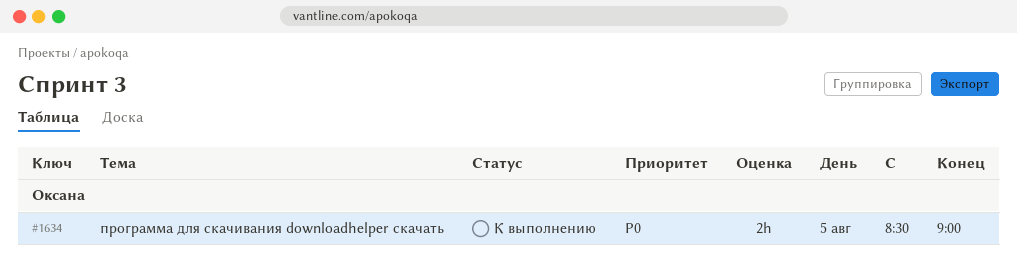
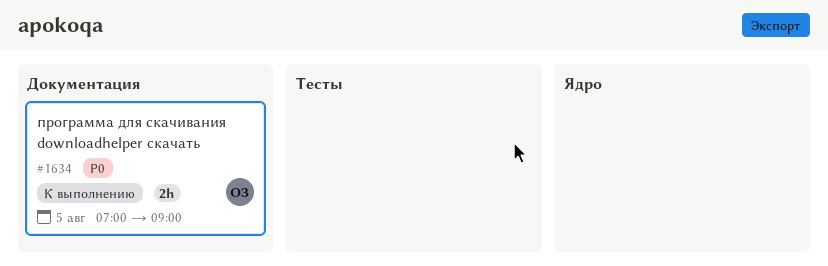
#1634, begins: 08:30 -> 07:00

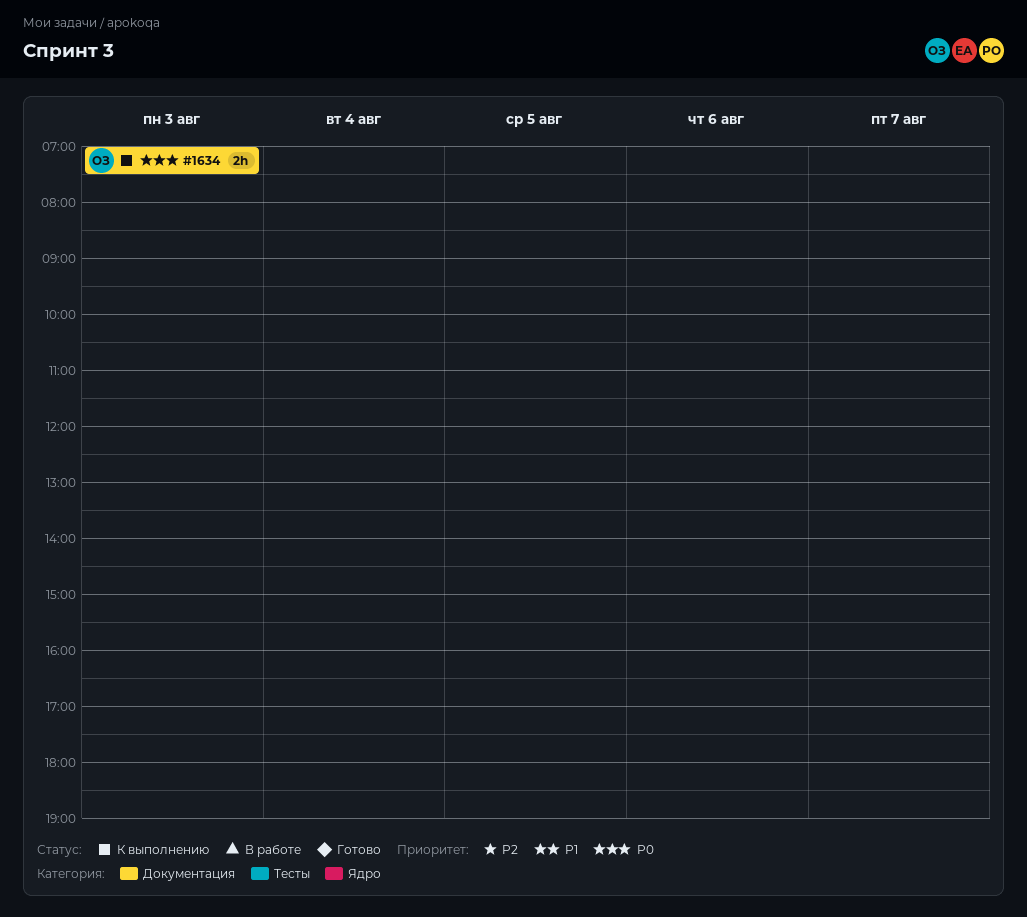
#1634, day: Aug 5 -> Aug 3
#1634, ends: 09:00 -> 07:30

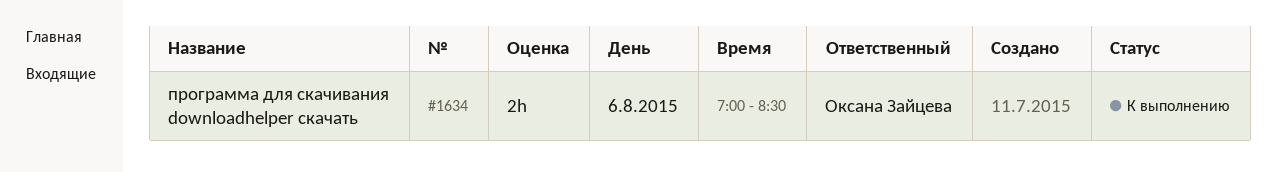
#1634, day: Aug 3 -> Aug 6
#1634, ends: 07:30 -> 08:30

